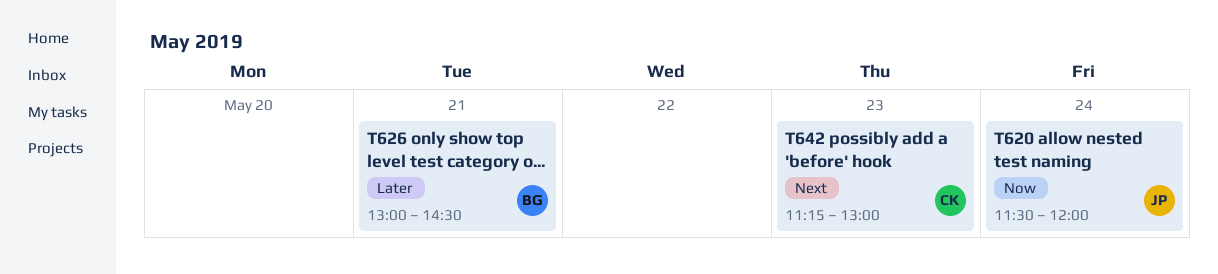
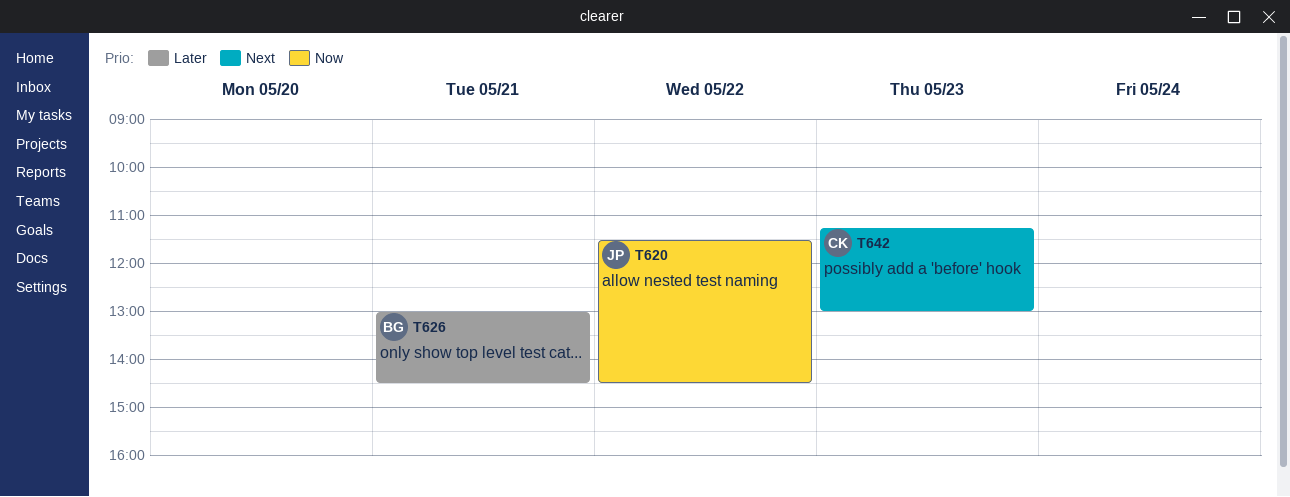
T620, day: May 24 -> May 22
T620, ends: 12:00 -> 14:30

